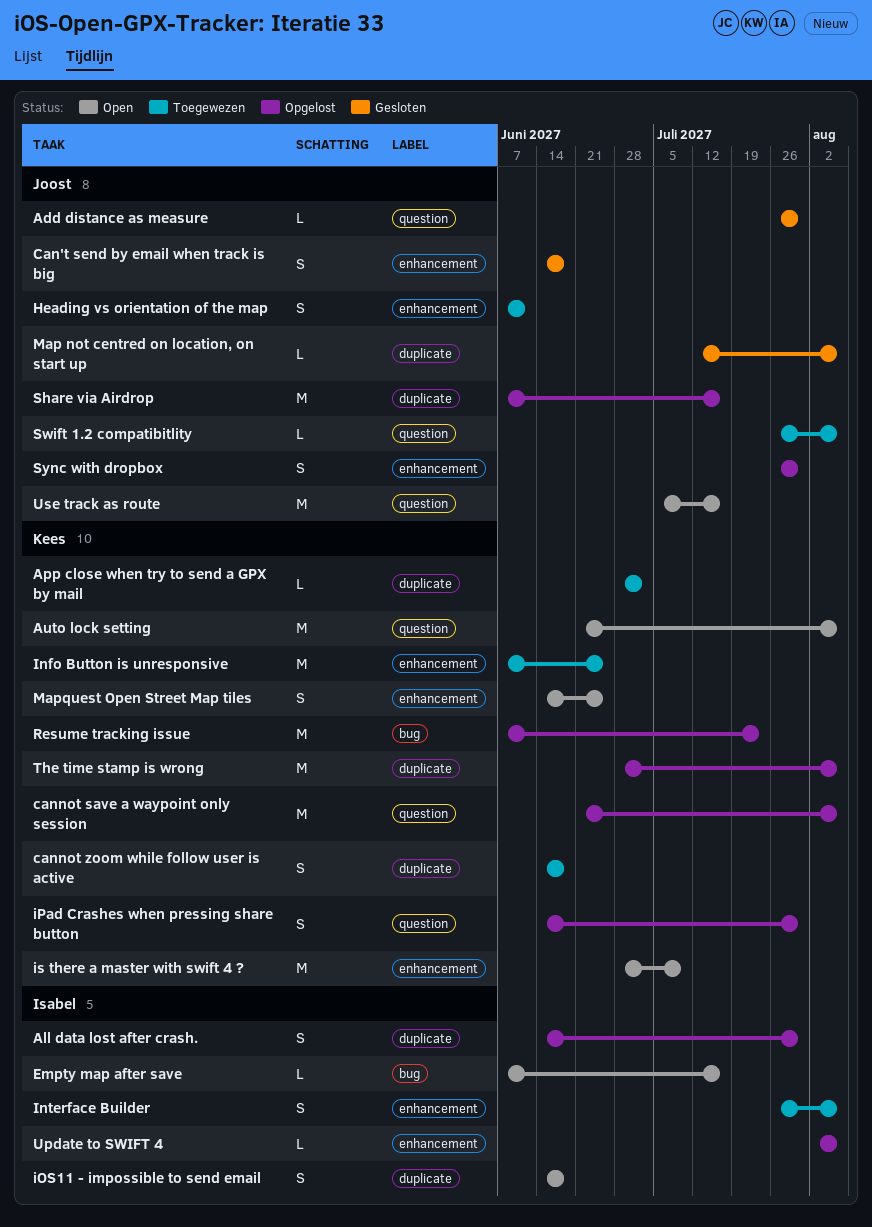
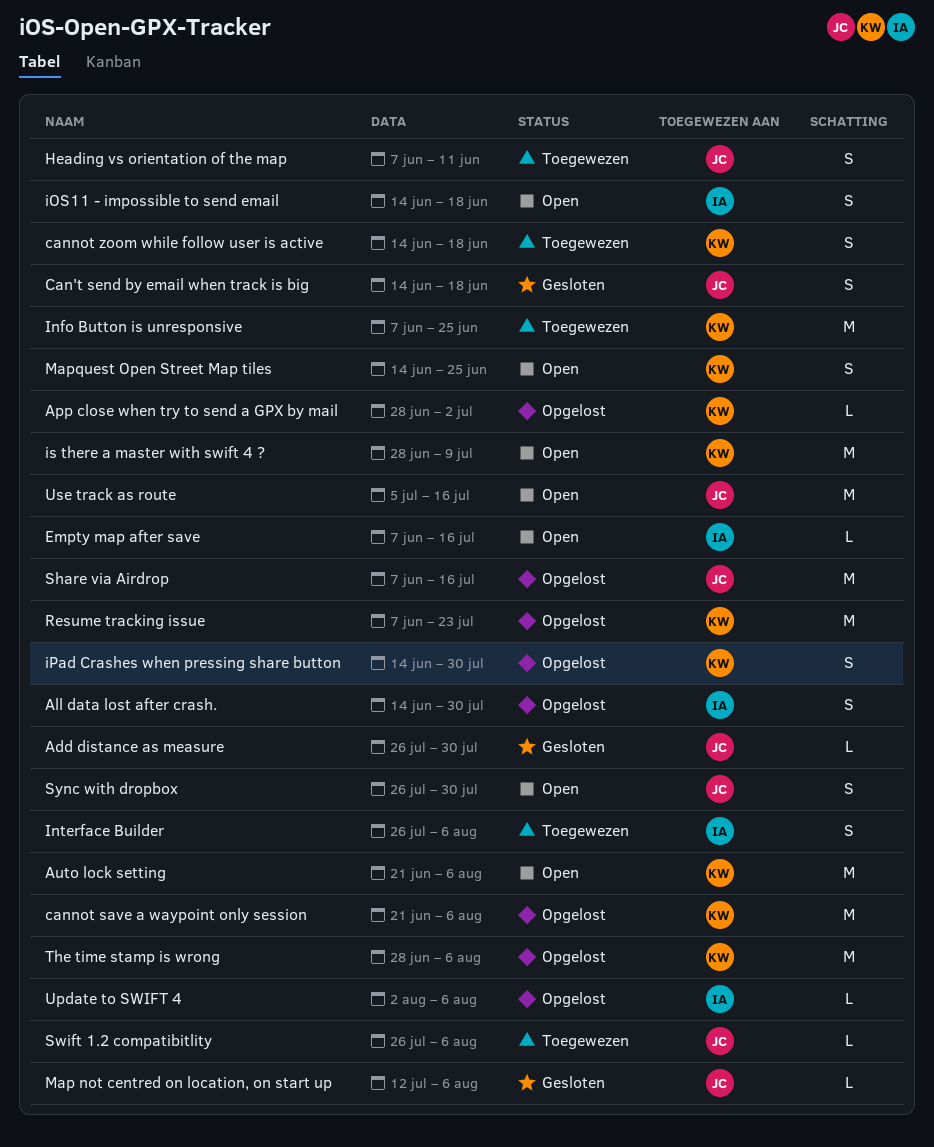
App close when try to send a GPX by mail, status: Toegewezen -> Opgelost
Sync with dropbox, status: Opgelost -> Open

